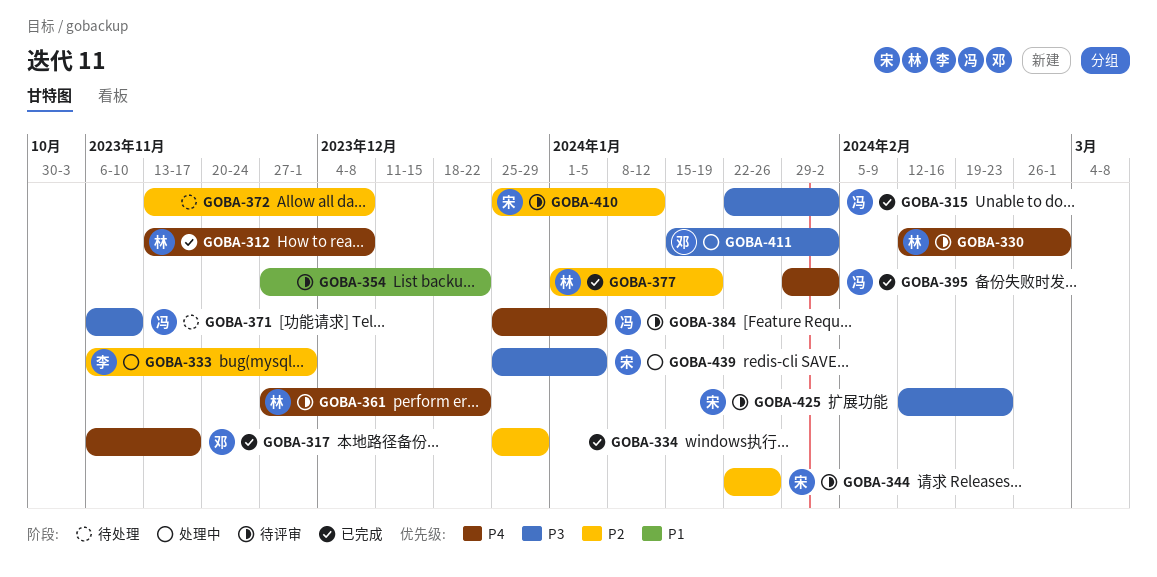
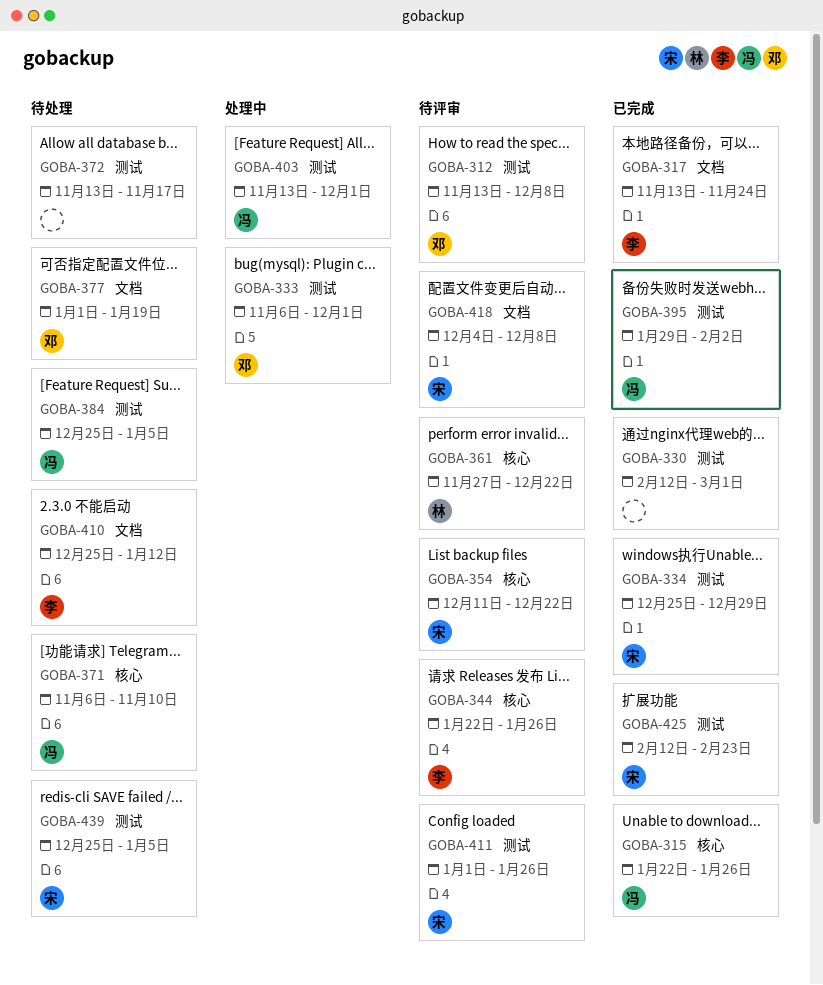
GOBA-312, status: 已完成 -> 待评审
GOBA-312, owner: 林 -> 邓
GOBA-315, due: Feb 2 -> Jan 26
GOBA-317, owner: 邓 -> 李
GOBA-317, start: Nov 6 -> Nov 13
GOBA-317, due: Nov 17 -> Nov 24
GOBA-330, status: 待评审 -> 已完成
GOBA-330, owner: 林 -> none
GOBA-333, owner: 李 -> 邓
GOBA-334, owner: none -> 宋
GOBA-344, owner: 宋 -> 李
GOBA-354, owner: none -> 宋
GOBA-354, start: Nov 27 -> Dec 11
GOBA-372, due: Dec 8 -> Nov 17
GOBA-377, status: 已完成 -> 待处理
GOBA-377, owner: 林 -> 邓
GOBA-384, status: 待评审 -> 待处理
GOBA-403: none -> present
GOBA-410, status: 待评审 -> 待处理
GOBA-410, owner: 宋 -> 李
GOBA-411, status: 处理中 -> 待评审
GOBA-411, owner: 邓 -> 宋
GOBA-411, start: Jan 15 -> Jan 1
GOBA-411, due: Feb 2 -> Jan 26
GOBA-418: none -> present
GOBA-425, status: 待评审 -> 已完成
GOBA-439, status: 处理中 -> 待处理

